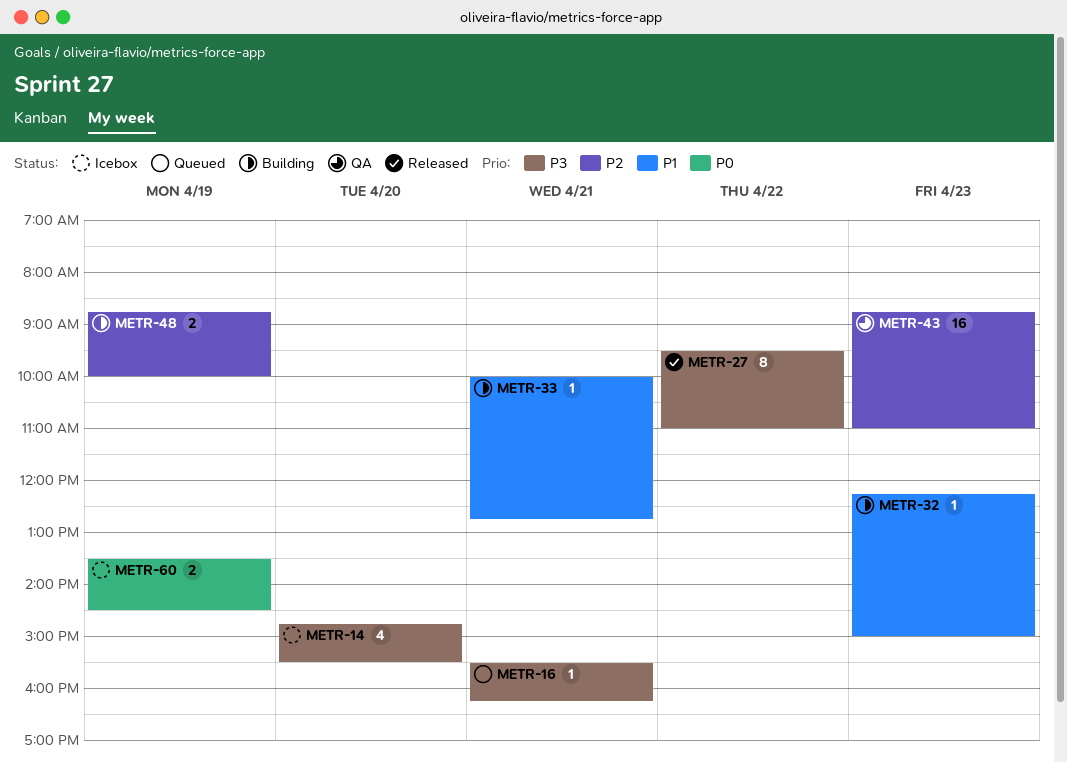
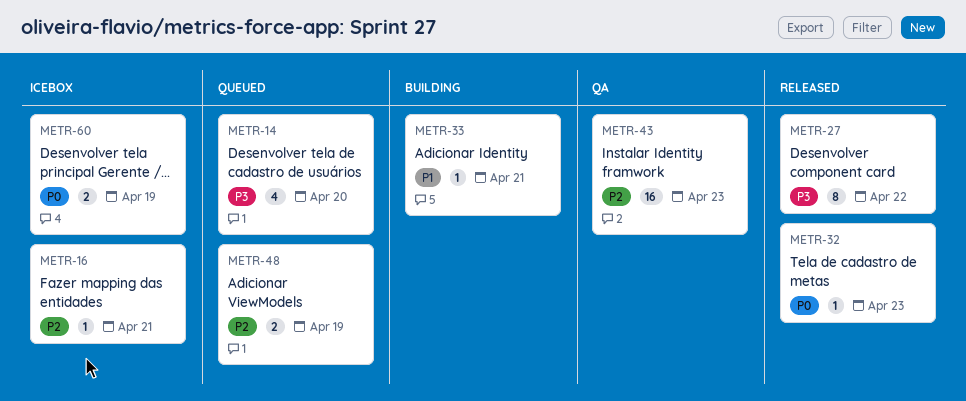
METR-14, status: Icebox -> Queued
METR-16, status: Queued -> Icebox
METR-16, priority: P3 -> P2
METR-32, status: Building -> Released
METR-32, priority: P1 -> P0
METR-48, status: Building -> Queued

